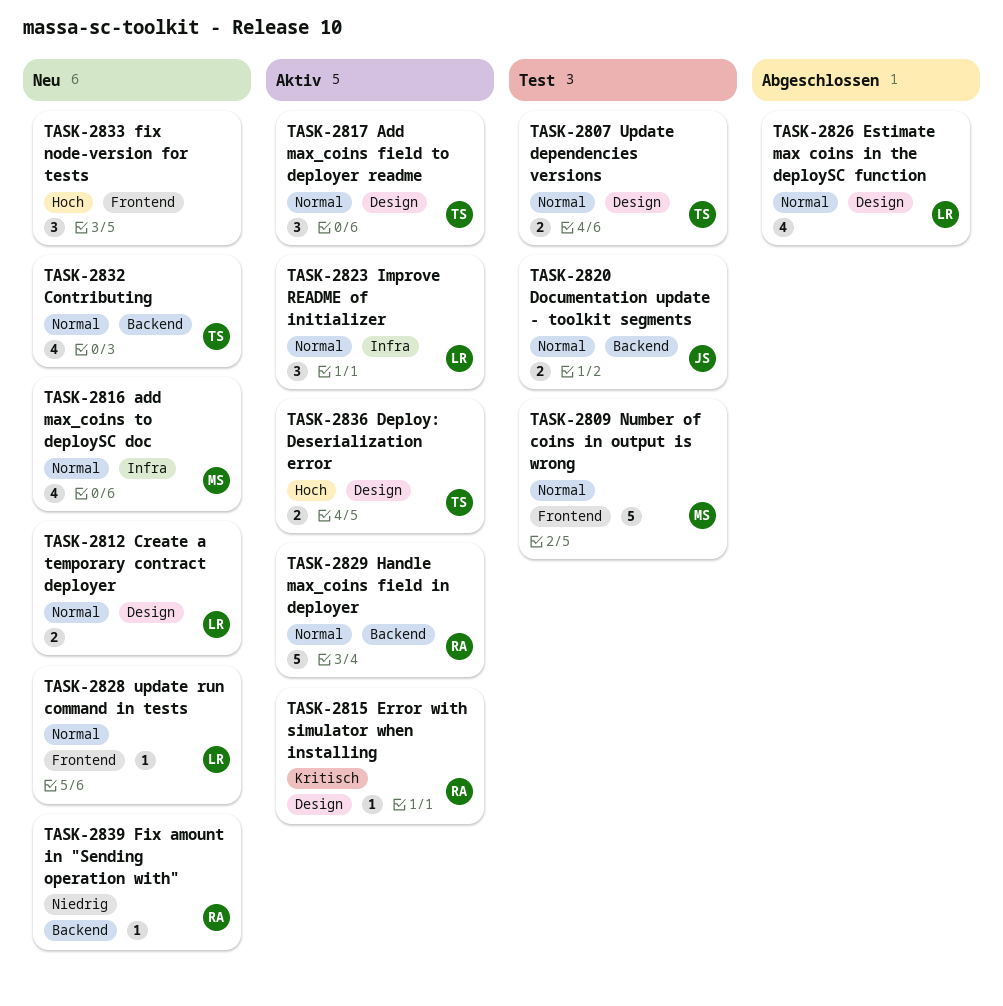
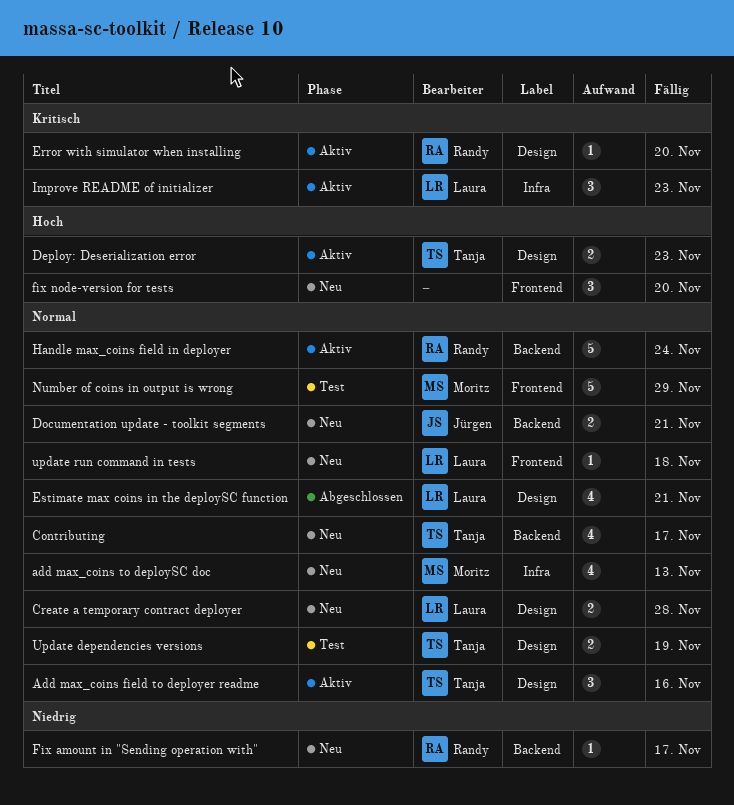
Documentation update - toolkit segments, status: Test -> Neu
Improve README of initializer, priority: Normal -> Kritisch

